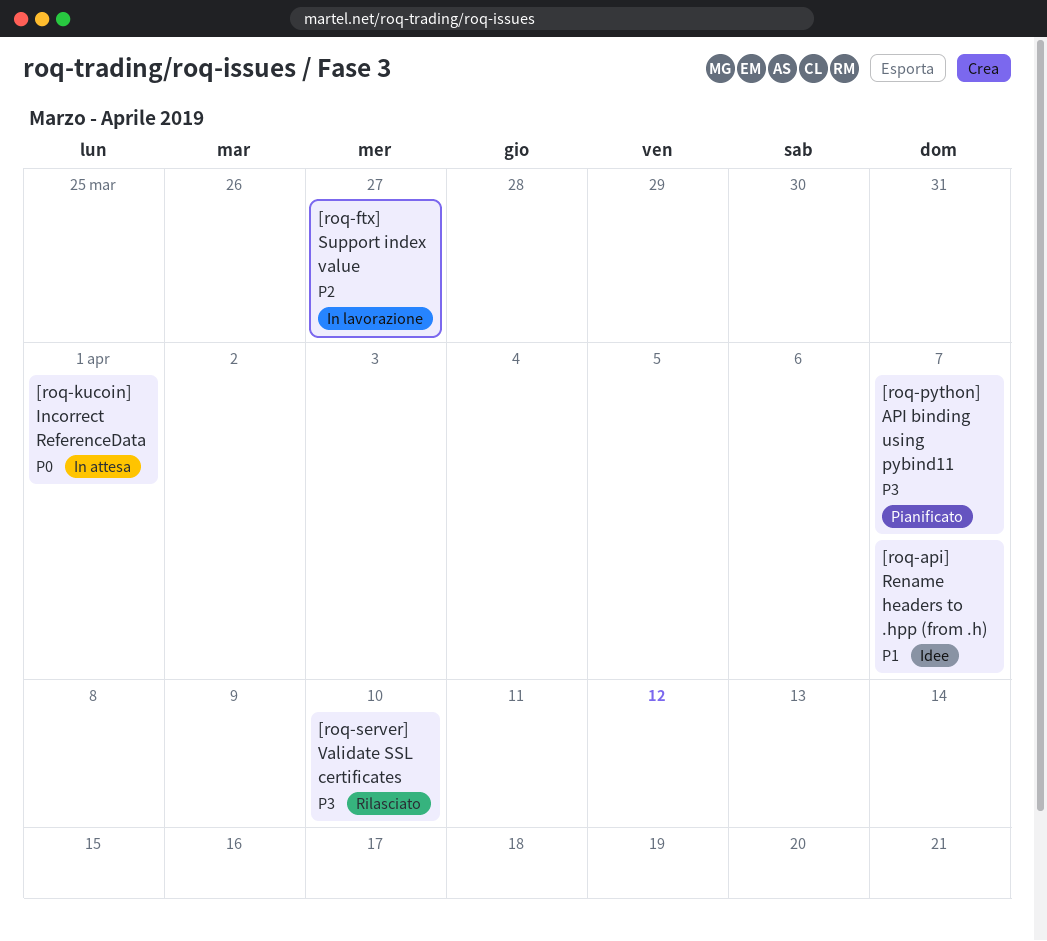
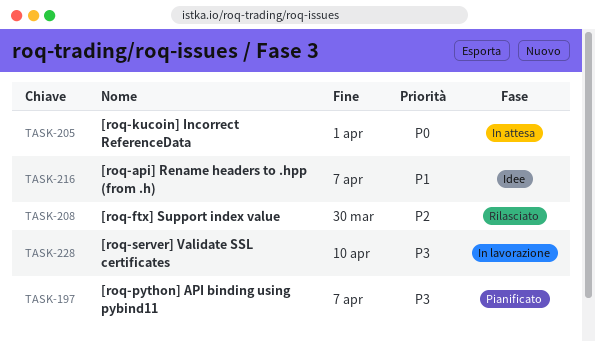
[roq-ftx] Support index value, status: In lavorazione -> Rilasciato
[roq-ftx] Support index value, due: Mar 27 -> Mar 30
[roq-server] Validate SSL certificates, status: Rilasciato -> In lavorazione

